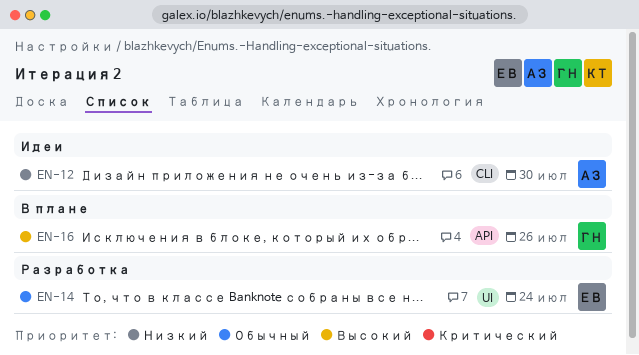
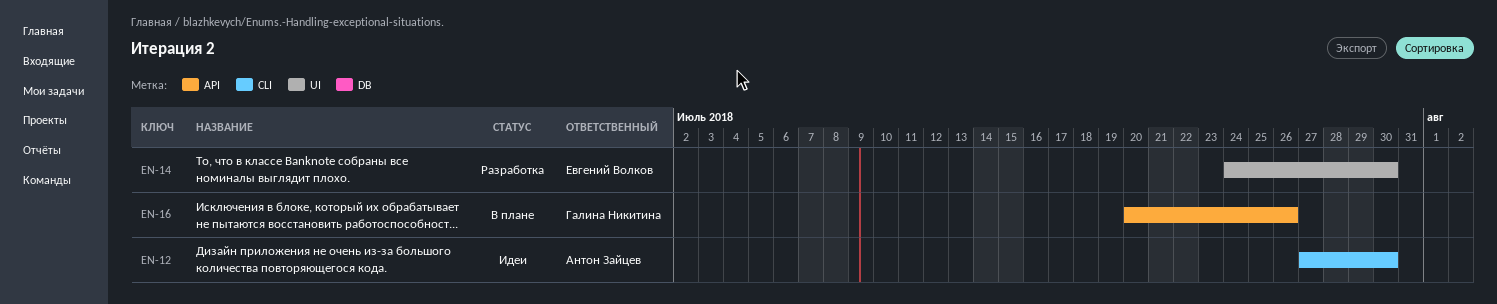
EN-14, due: Jul 24 -> Jul 30

